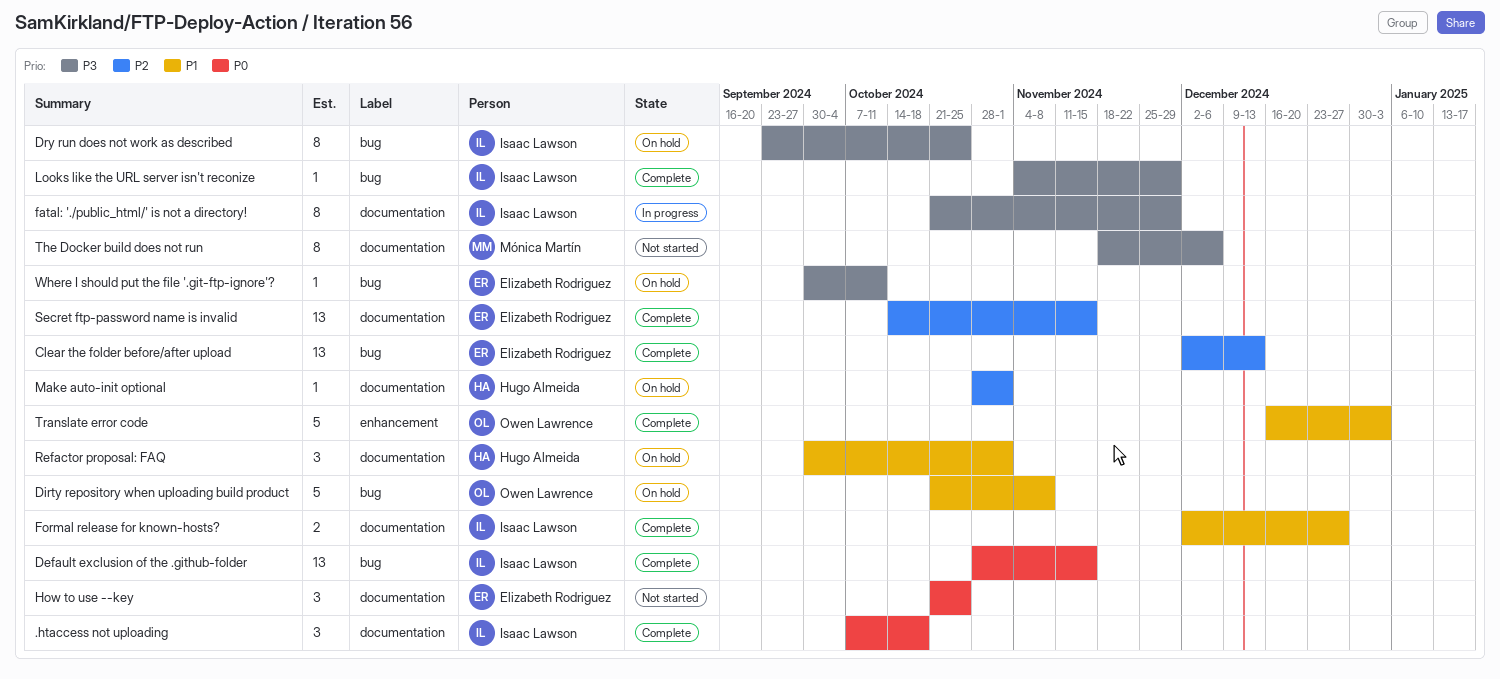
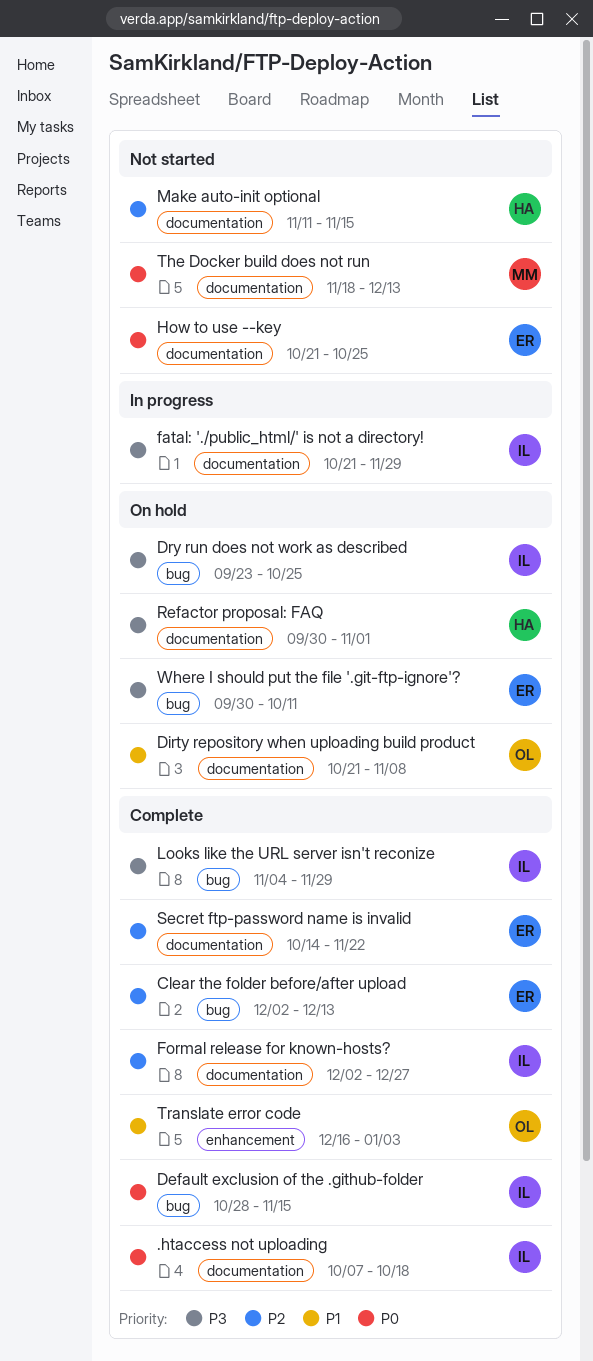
Dirty repository when uploading build product, label: bug -> documentation
Formal release for known-hosts?, priority: P1 -> P2
Make auto-init optional, status: On hold -> Not started
Make auto-init optional, start: Oct 28 -> Nov 11
Make auto-init optional, due: Nov 1 -> Nov 15
Refactor proposal: FAQ, priority: P1 -> P3
Secret ftp-password name is invalid, due: Nov 15 -> Nov 22
The Docker build does not run, priority: P3 -> P0
The Docker build does not run, due: Dec 6 -> Dec 13

